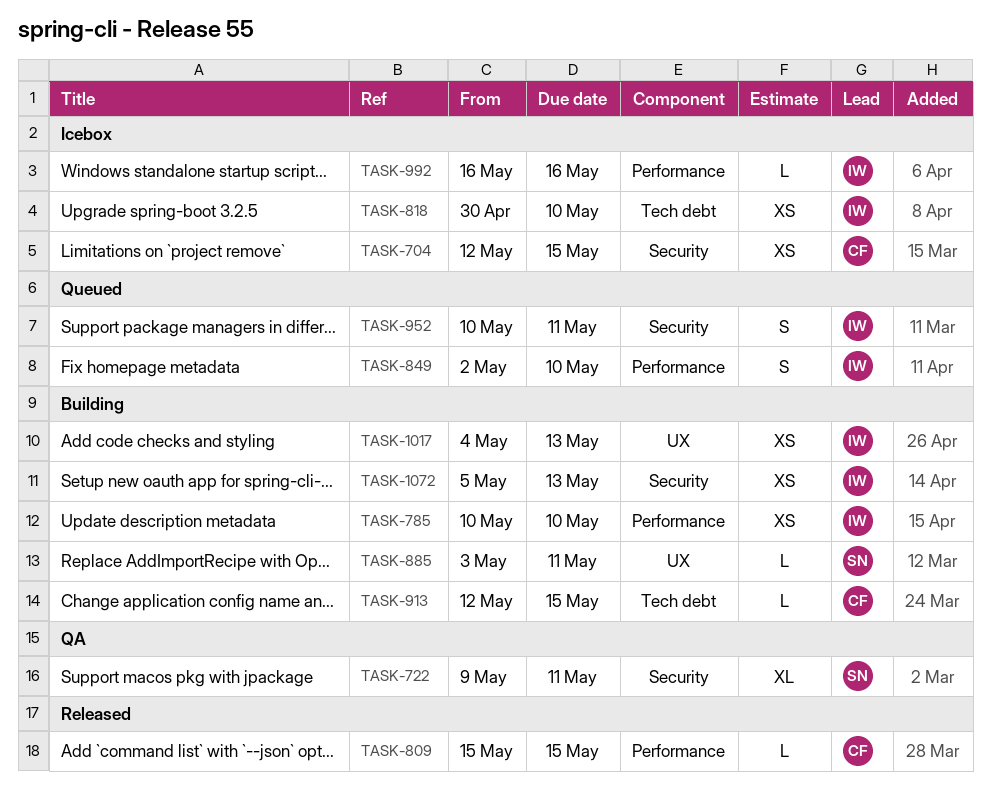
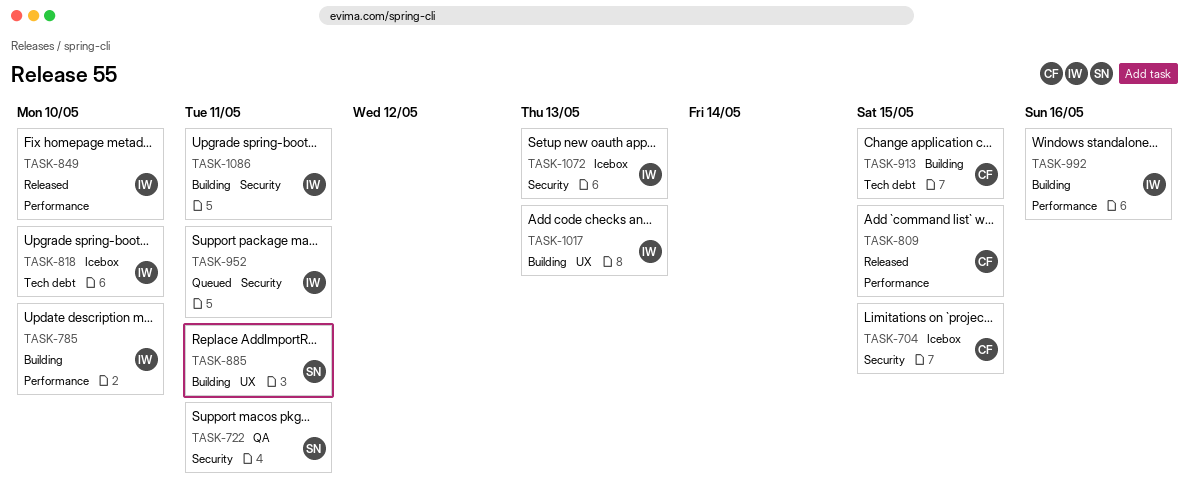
TASK-849, status: Queued -> Released
TASK-992, status: Icebox -> Building
TASK-1072, status: Building -> Icebox
TASK-1086: none -> present

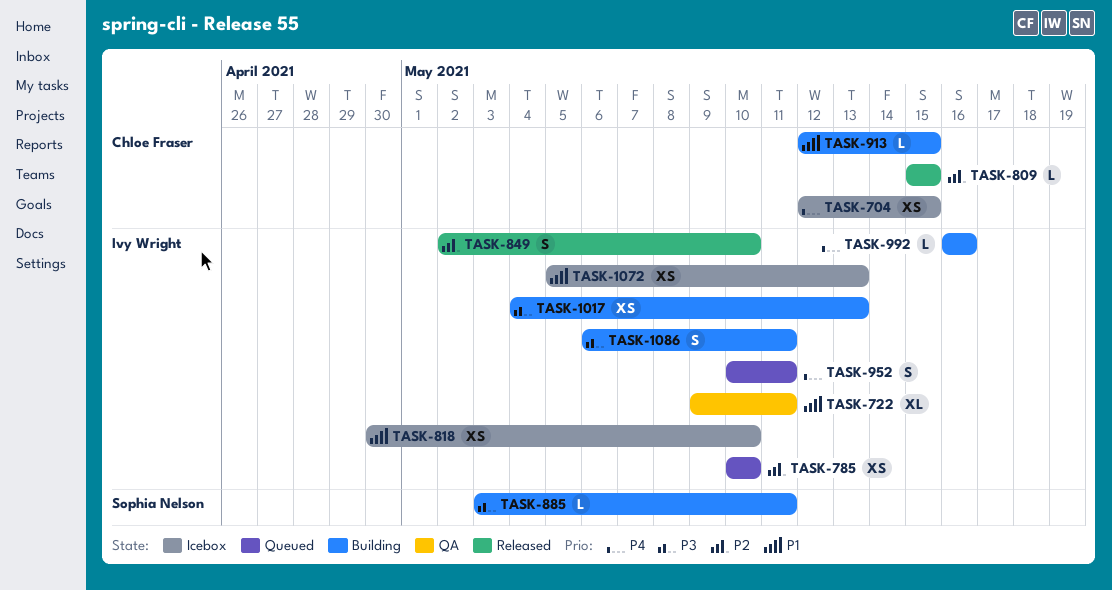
TASK-722, owner: Sophia Nelson -> Ivy Wright
TASK-785, status: Building -> Queued

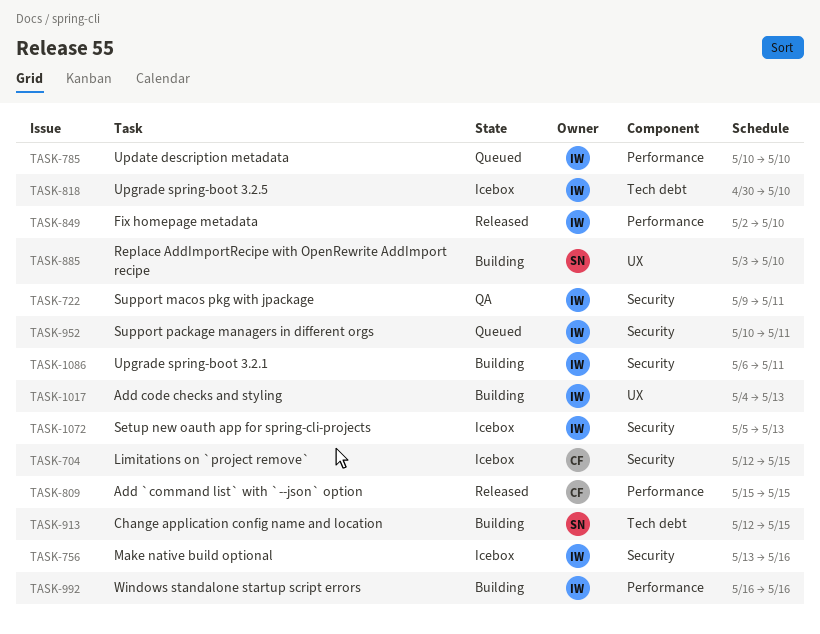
TASK-756: none -> present
TASK-885, due: May 11 -> May 10
TASK-913, owner: Chloe Fraser -> Sophia Nelson

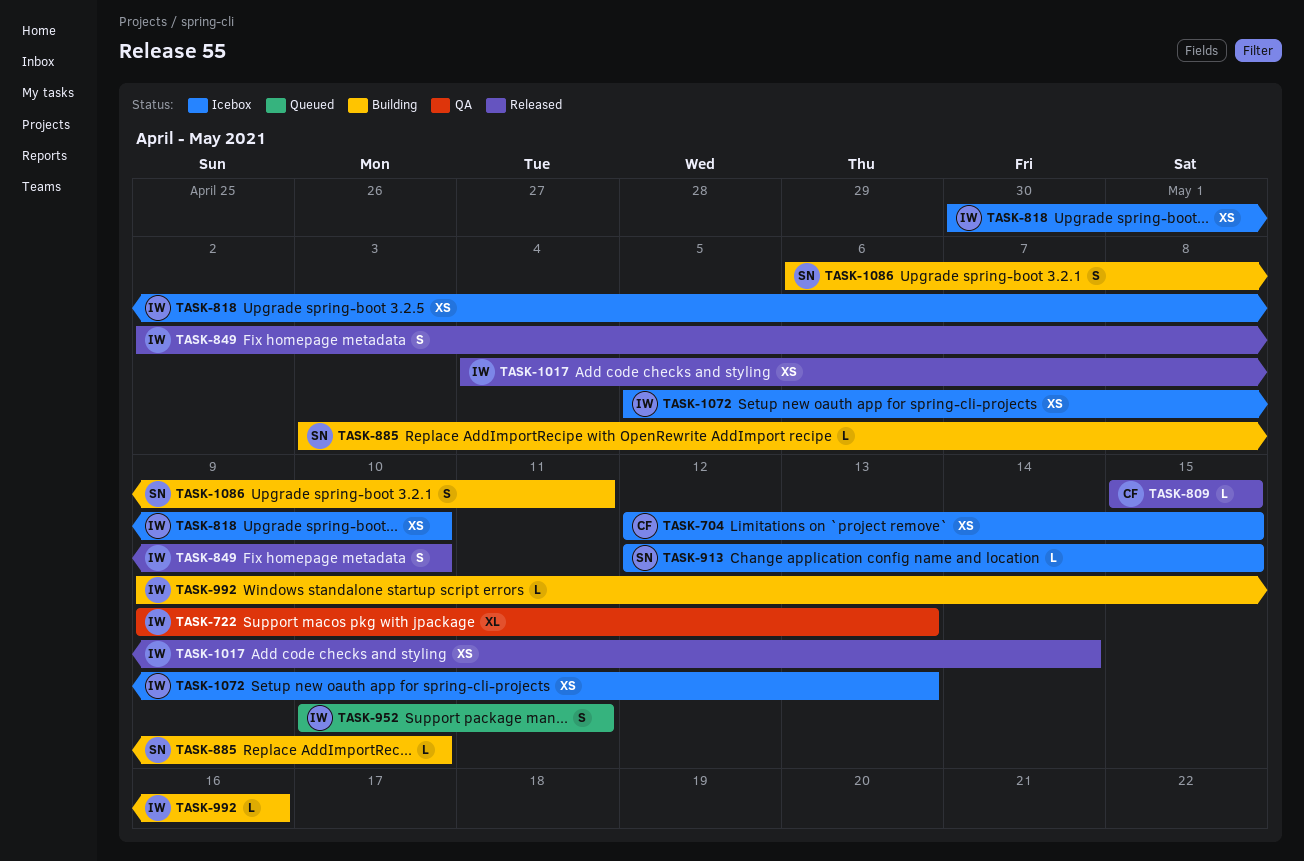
TASK-722, due: May 11 -> May 13
TASK-756: present -> none
TASK-785: present -> none
TASK-913, status: Building -> Icebox
TASK-992, start: May 16 -> May 9
TASK-1017, status: Building -> Released
TASK-1017, due: May 13 -> May 14
TASK-1086, owner: IW -> SN

